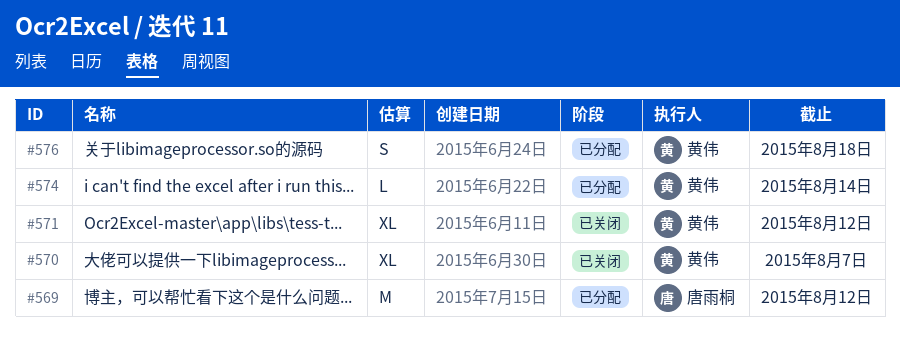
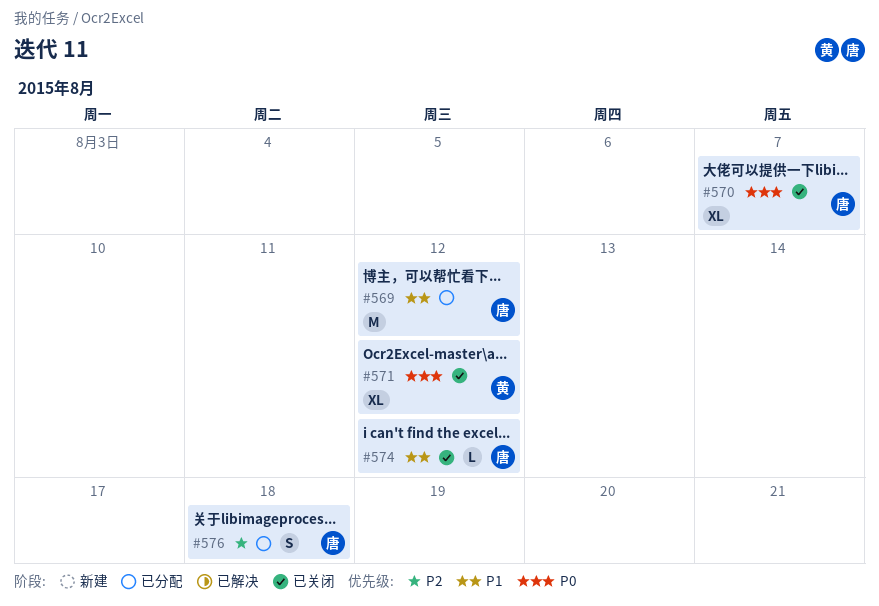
#570, owner: 黄伟 -> 唐雨桐
#574, status: 已分配 -> 已关闭
#574, owner: 黄伟 -> 唐雨桐
#574, due: Aug 14 -> Aug 12
#576, owner: 黄伟 -> 唐雨桐

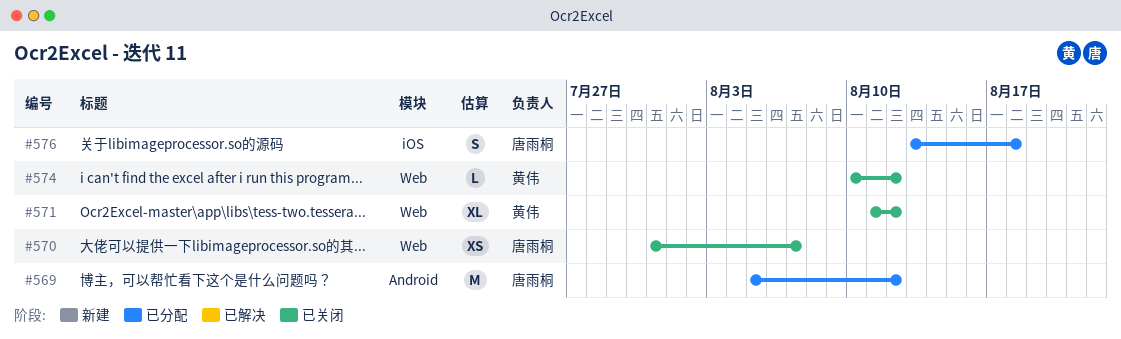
#570, estimate: XL -> XS
#574, owner: 唐雨桐 -> 黄伟

